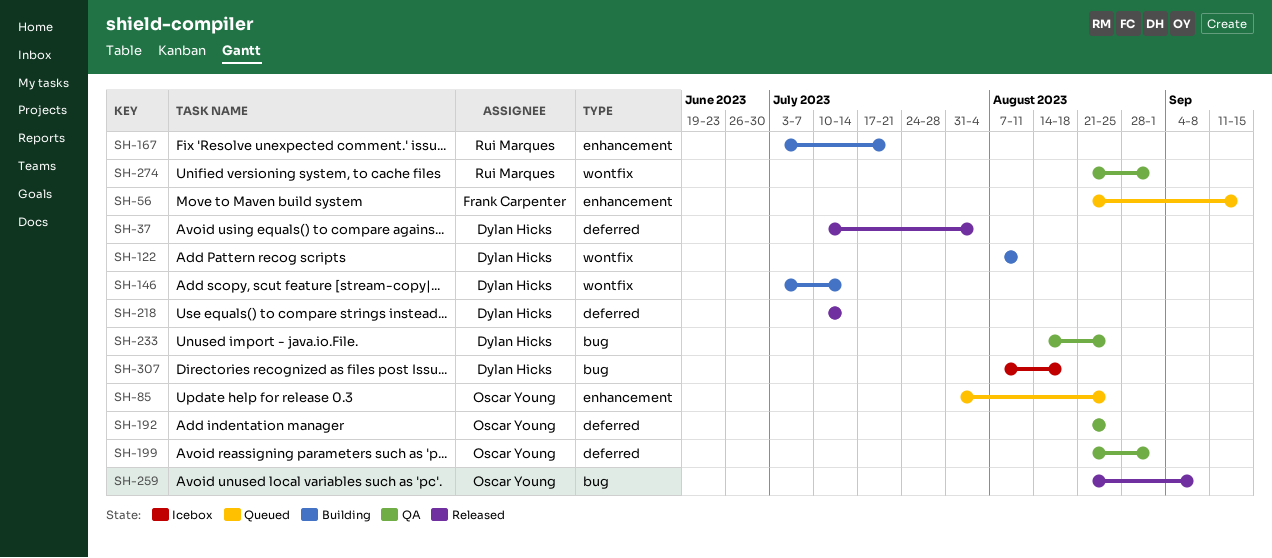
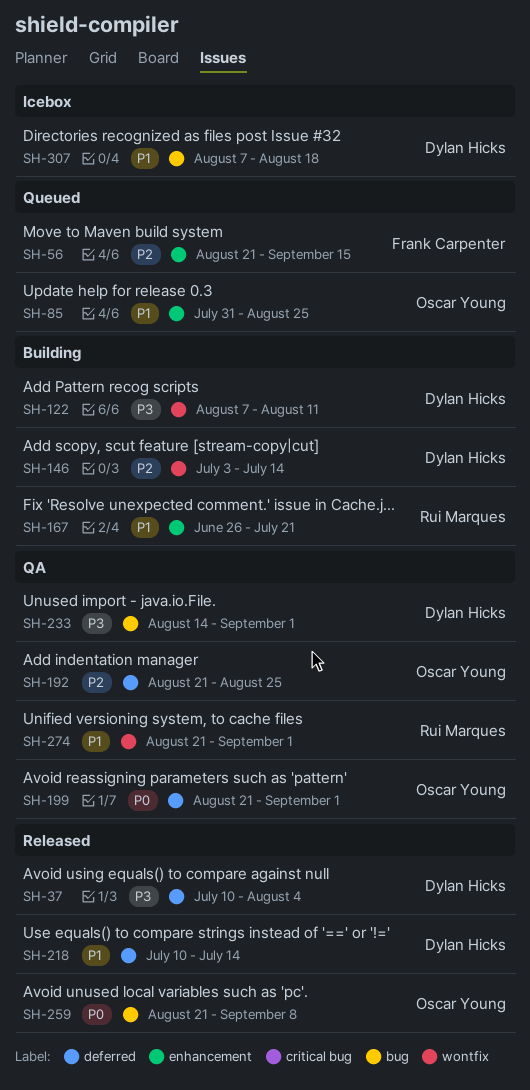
SH-167, start: Jul 3 -> Jun 26
SH-233, due: Aug 25 -> Sep 1

